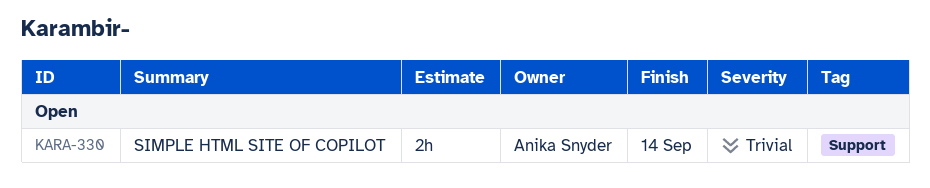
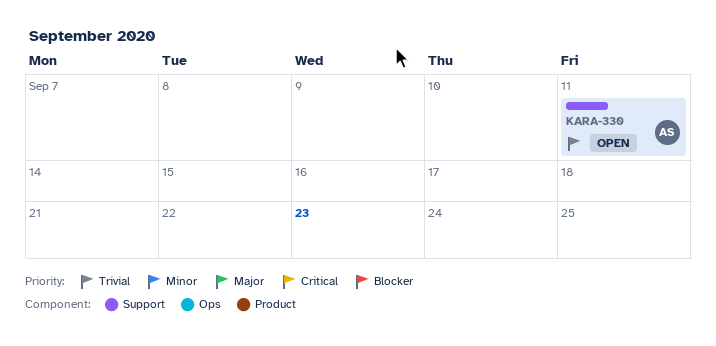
KARA-330, due: Sep 14 -> Sep 11

